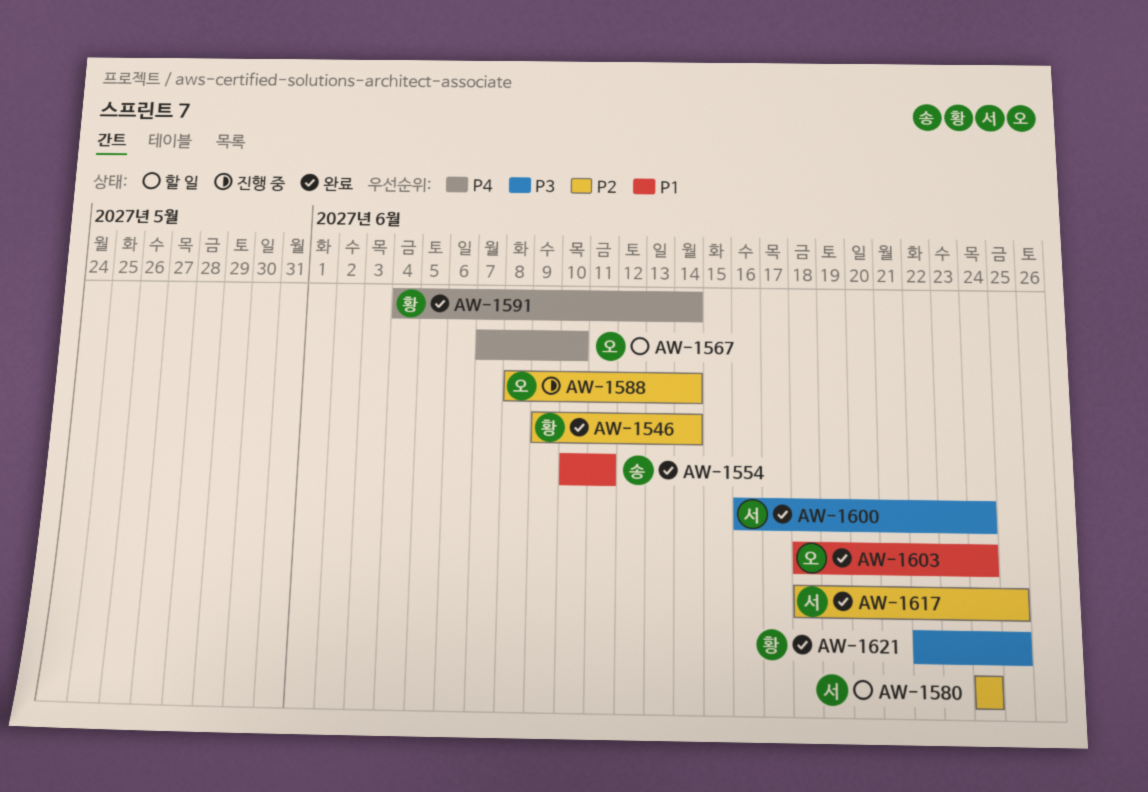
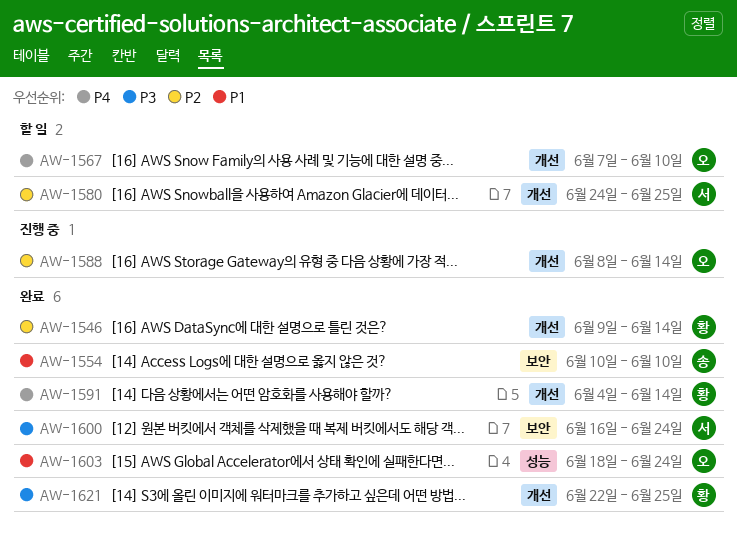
AW-1554, due: Jun 11 -> Jun 10
AW-1580, due: Jun 24 -> Jun 25
AW-1617: present -> none

